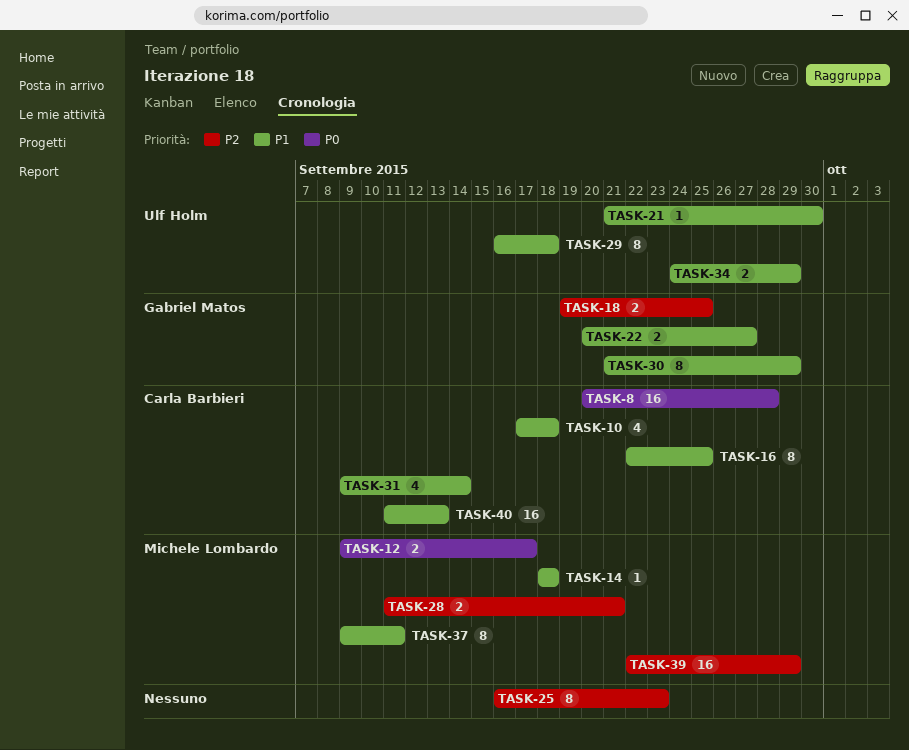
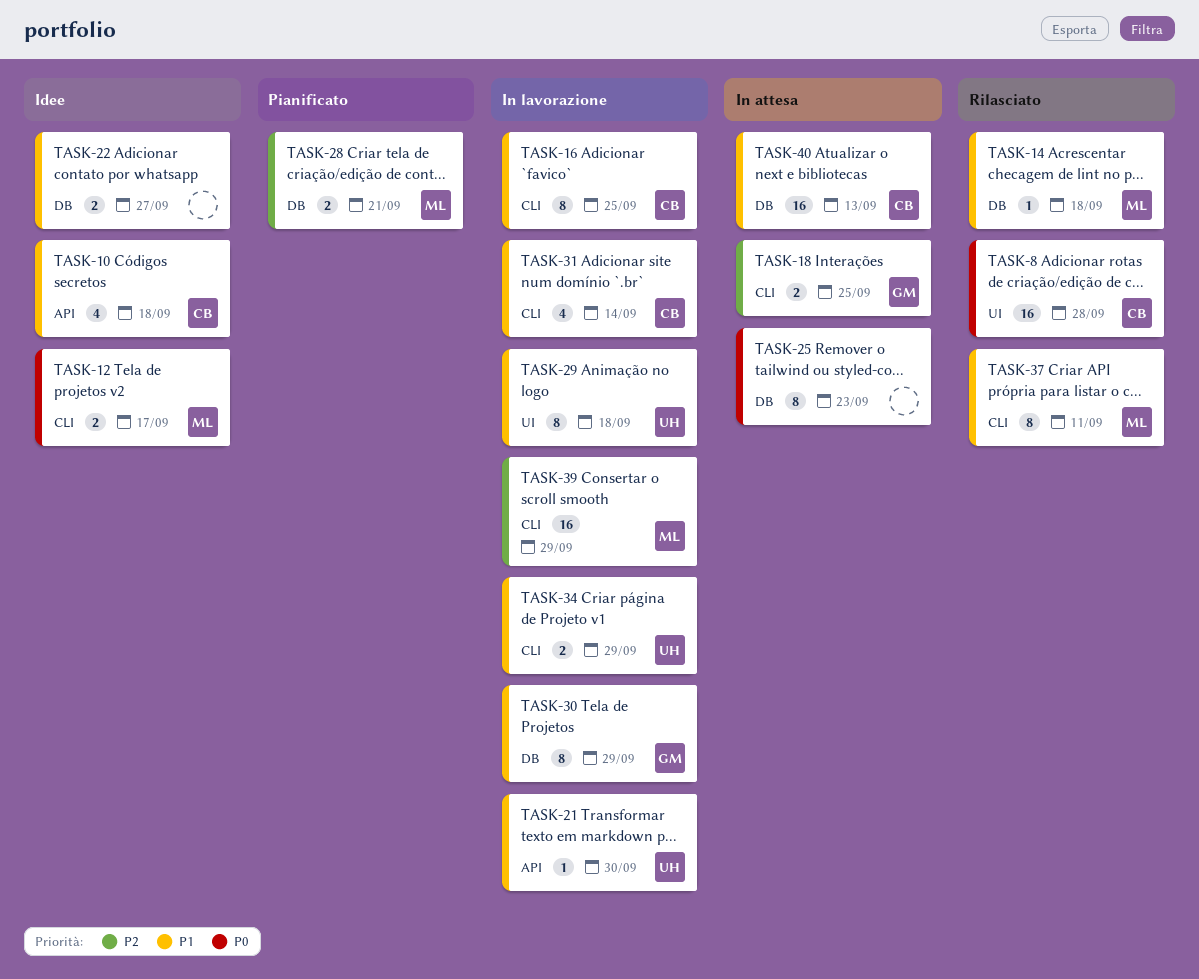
TASK-22, owner: Gabriel Matos -> none
TASK-25, priority: P2 -> P0

